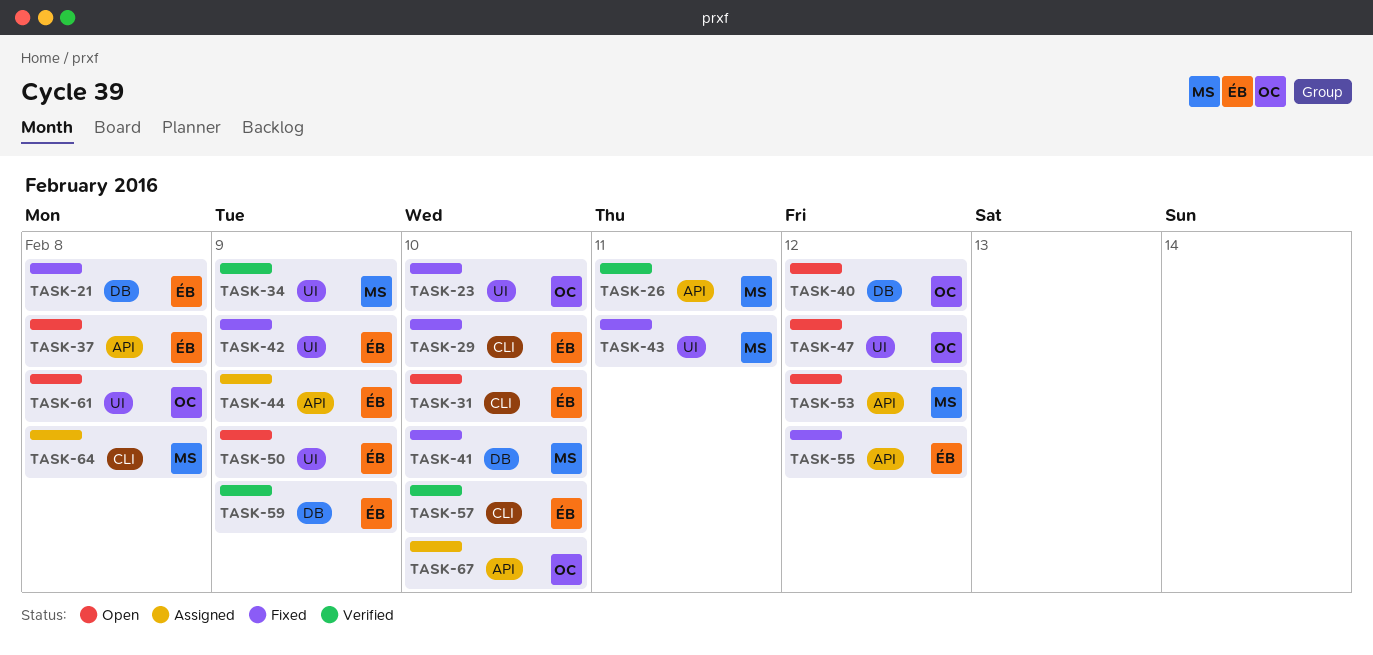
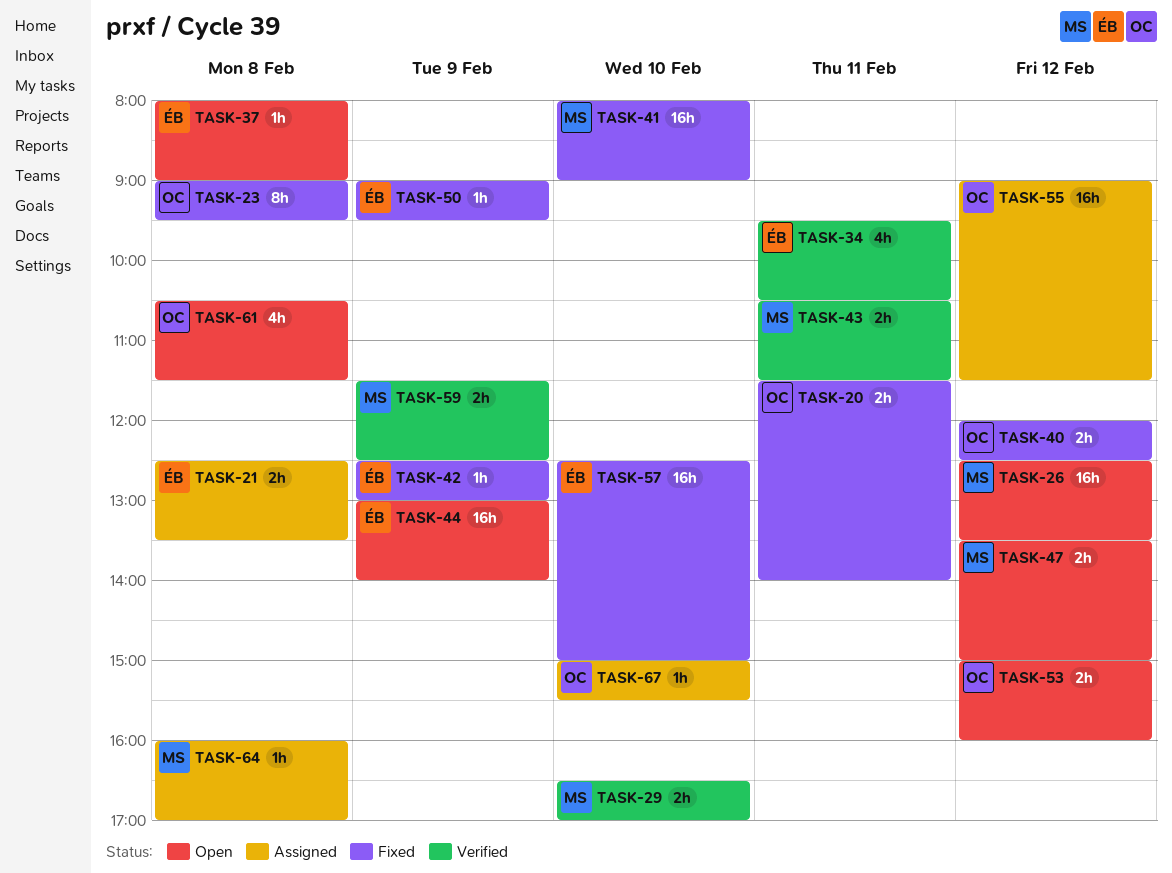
TASK-20: none -> present
TASK-21, status: Fixed -> Assigned
TASK-23, day: Feb 10 -> Feb 8
TASK-26, status: Verified -> Open
TASK-26, day: Feb 11 -> Feb 12
TASK-29, status: Fixed -> Verified
TASK-29, owner: ÉB -> MS
TASK-31: present -> none
TASK-34, owner: MS -> ÉB
TASK-34, day: Feb 9 -> Feb 11
TASK-40, status: Open -> Fixed
TASK-43, status: Fixed -> Verified
TASK-44, status: Assigned -> Open
TASK-47, owner: OC -> MS
TASK-50, status: Open -> Fixed
TASK-53, owner: MS -> OC
TASK-55, status: Fixed -> Assigned
TASK-55, owner: ÉB -> OC
TASK-57, status: Verified -> Fixed
TASK-59, owner: ÉB -> MS

